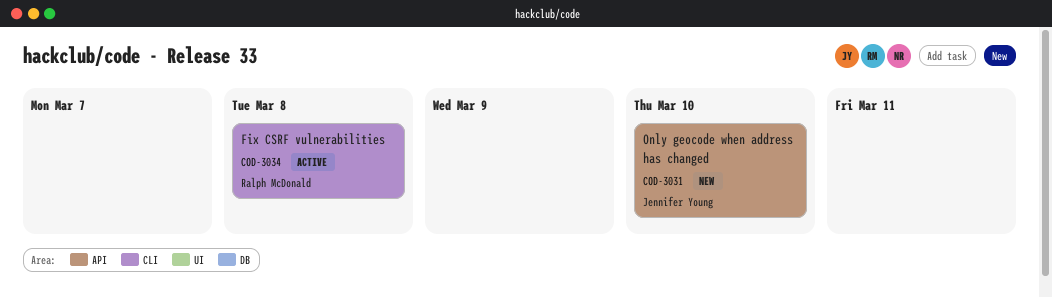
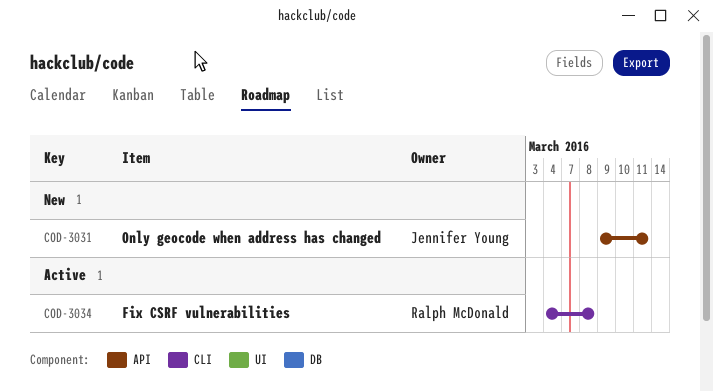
COD-3031, due: Mar 10 -> Mar 11

